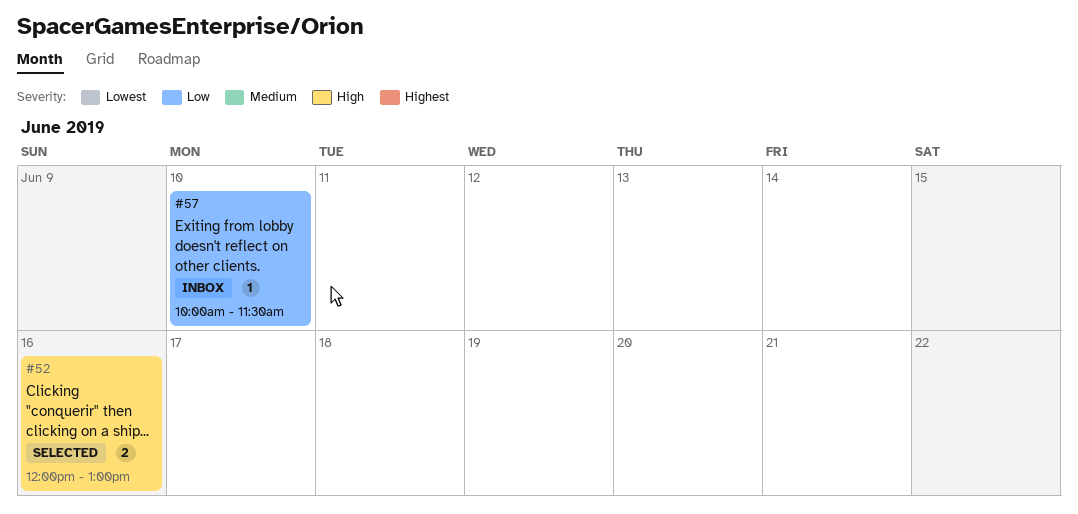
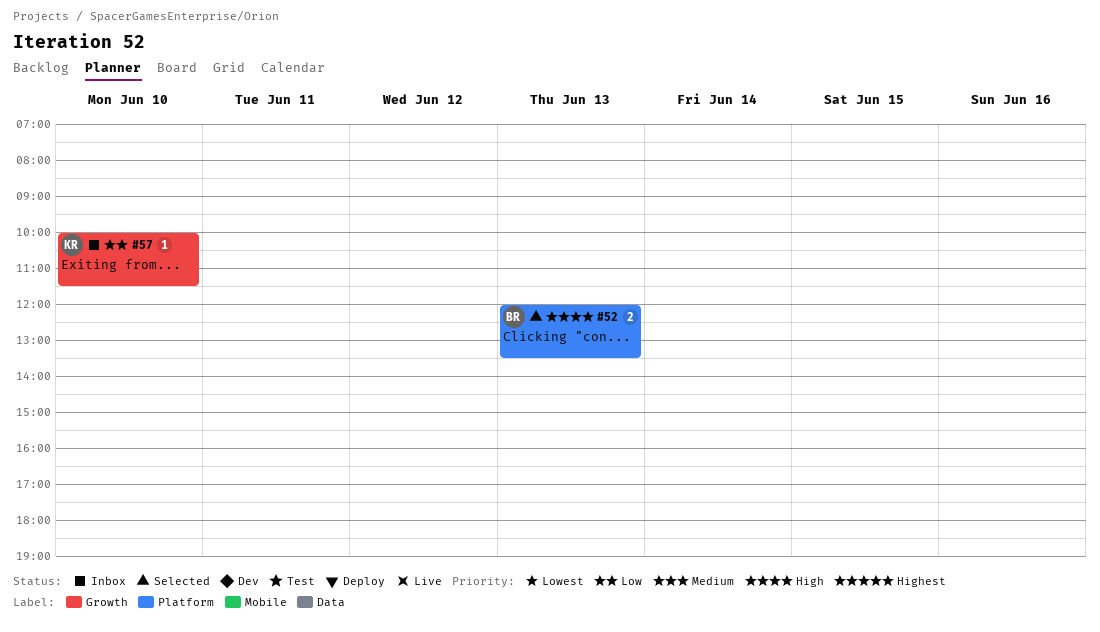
#52, day: Jun 16 -> Jun 13
#52, ends: 13:00 -> 13:30

